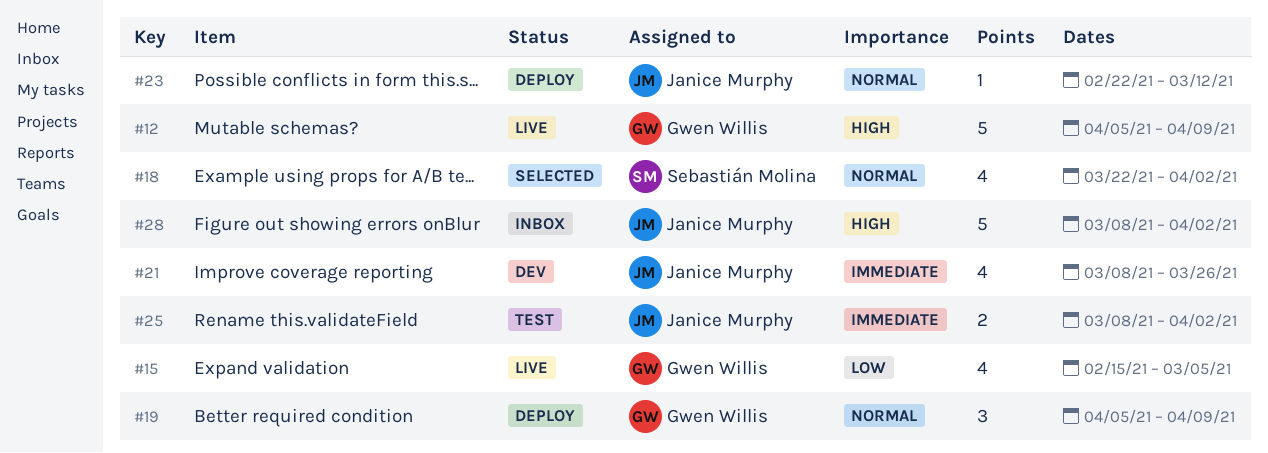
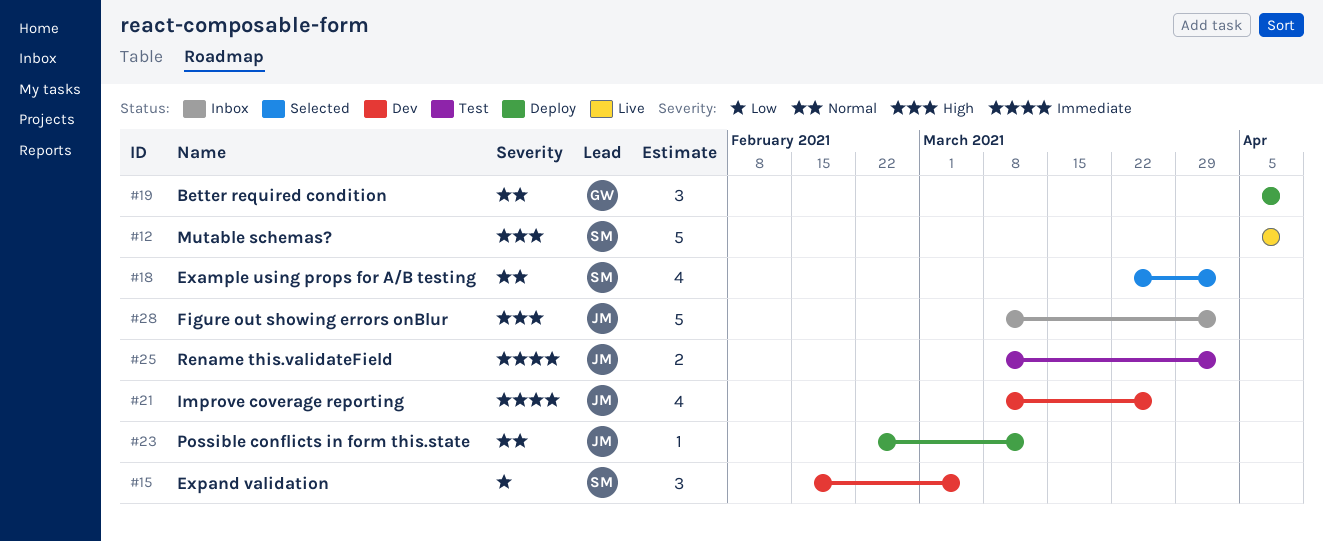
#12, owner: Gwen Willis -> Sebastián Molina
#15, status: Live -> Dev
#15, owner: Gwen Willis -> Sebastián Molina
#15, estimate: 4 -> 3

